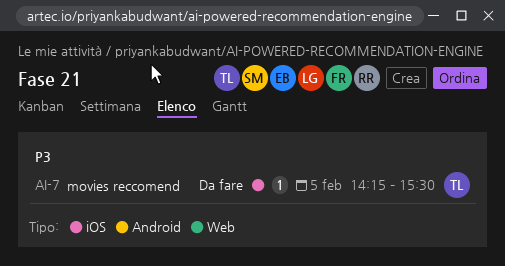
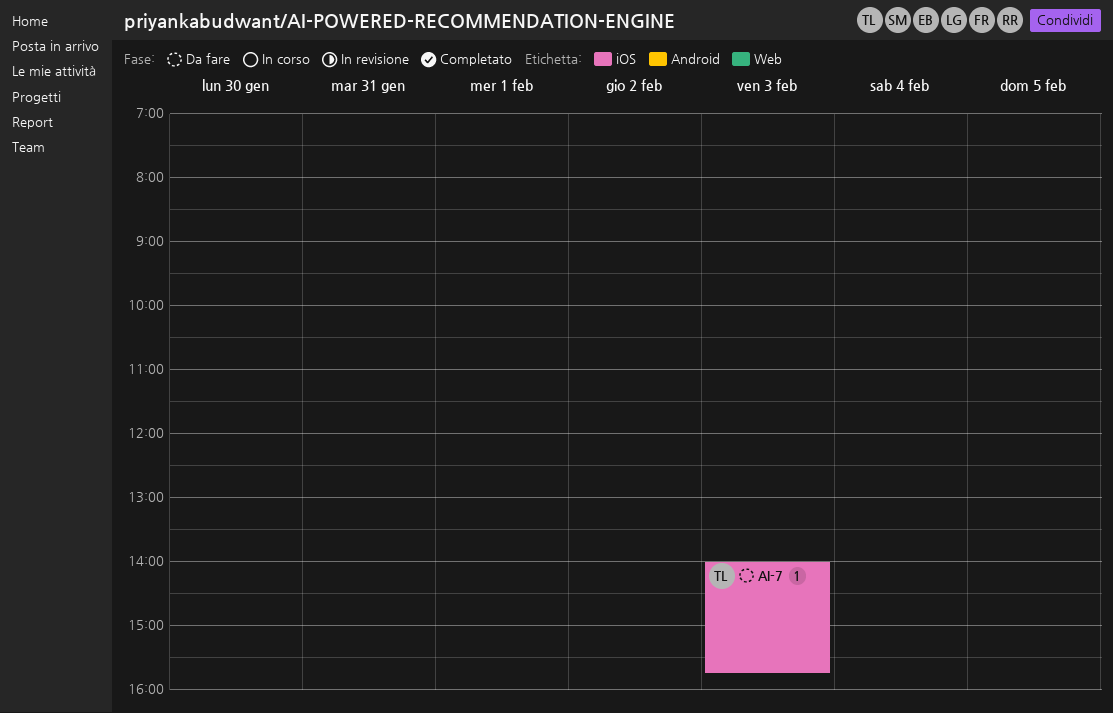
AI-7, day: Feb 5 -> Feb 3
AI-7, begins: 14:15 -> 14:00
AI-7, ends: 15:30 -> 15:45

